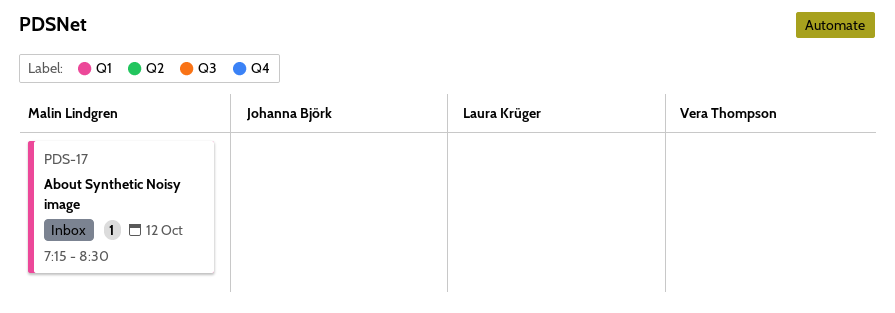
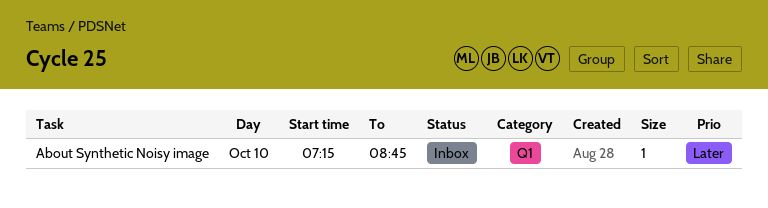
About Synthetic Noisy image, day: Oct 12 -> Oct 10
About Synthetic Noisy image, ends: 08:30 -> 08:45

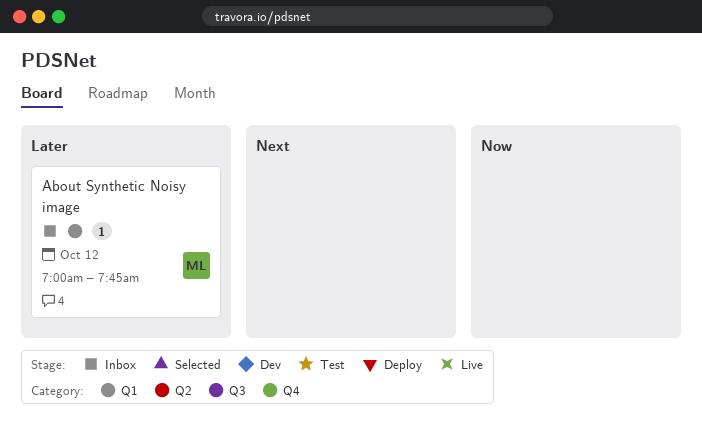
About Synthetic Noisy image, day: Oct 10 -> Oct 12
About Synthetic Noisy image, begins: 07:15 -> 07:00
About Synthetic Noisy image, ends: 08:45 -> 07:45

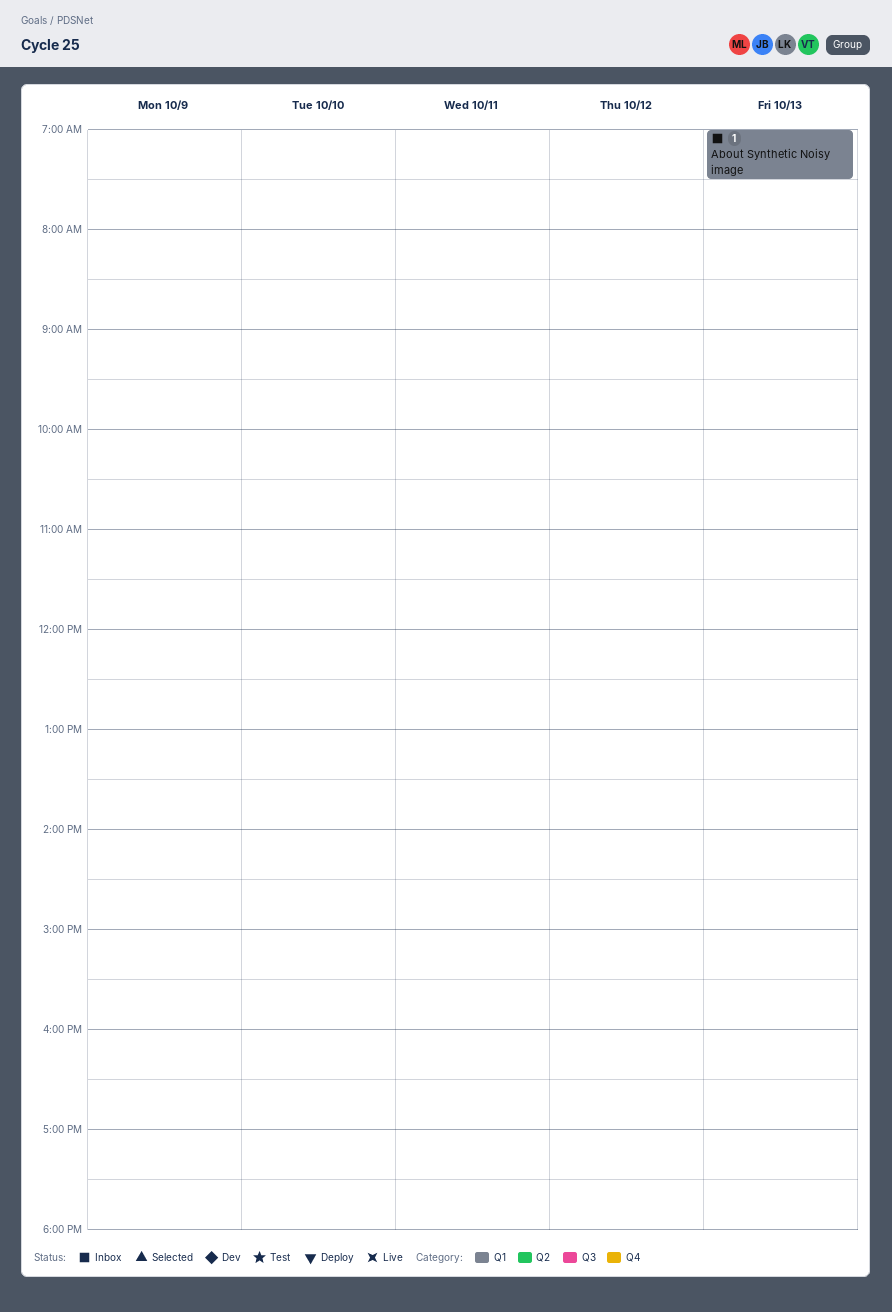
About Synthetic Noisy image, day: Oct 12 -> Oct 13
About Synthetic Noisy image, ends: 07:45 -> 07:30

